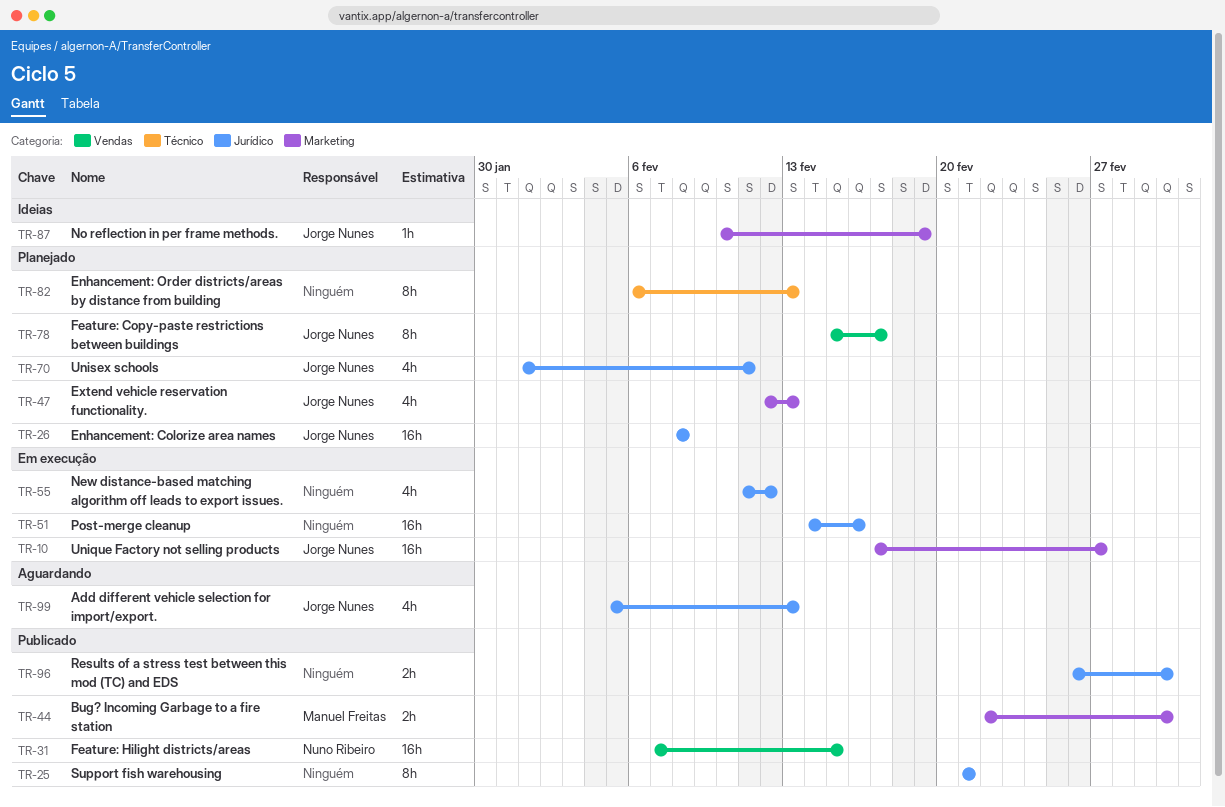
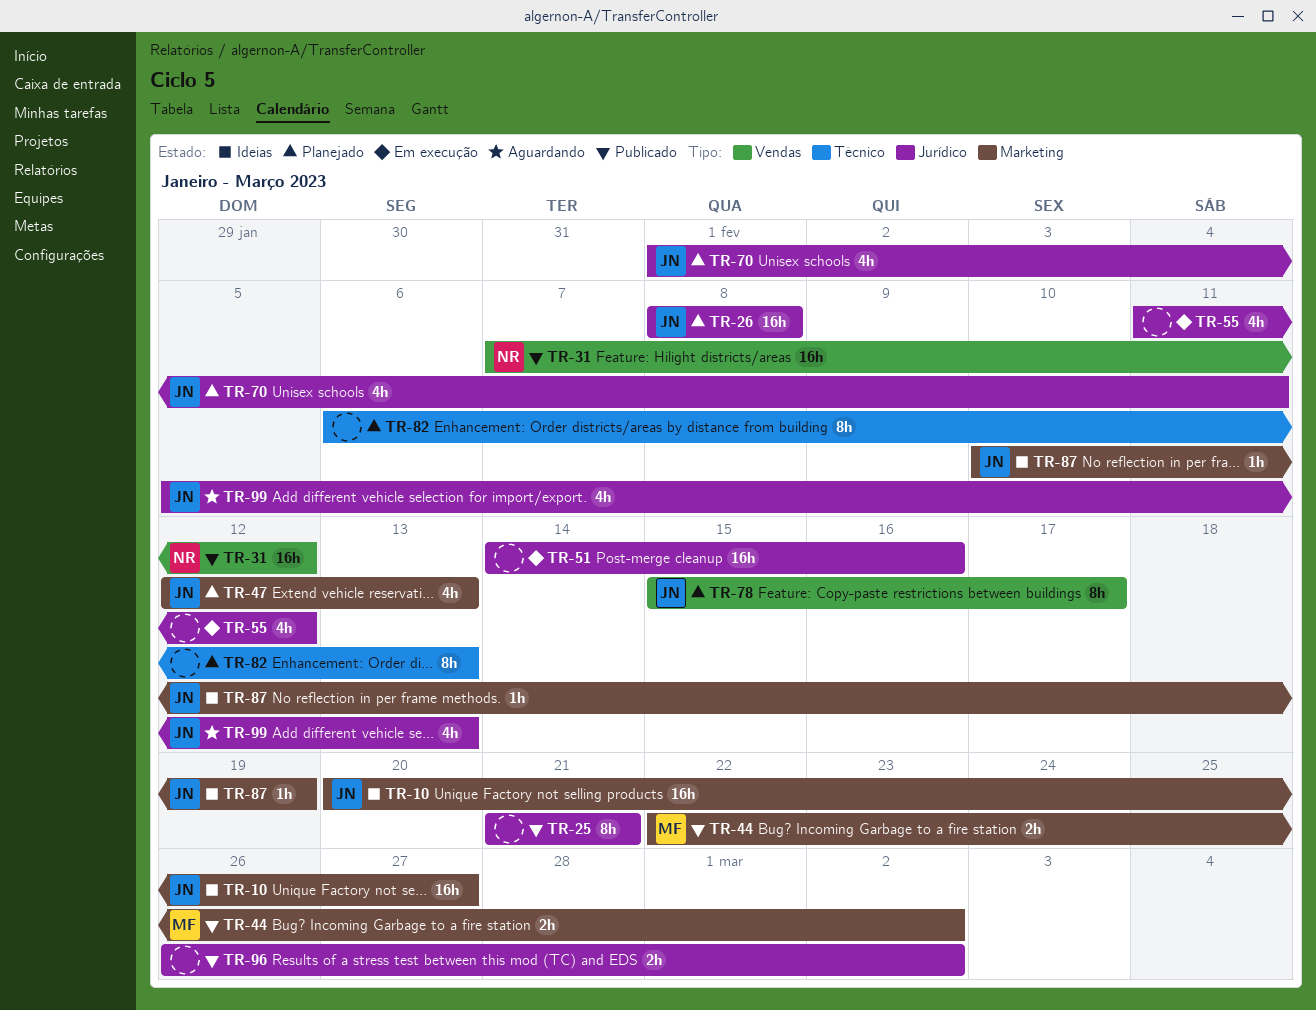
TR-10, status: Em execução -> Ideias
TR-10, start: Feb 17 -> Feb 20
TR-31, due: Feb 15 -> Feb 12

